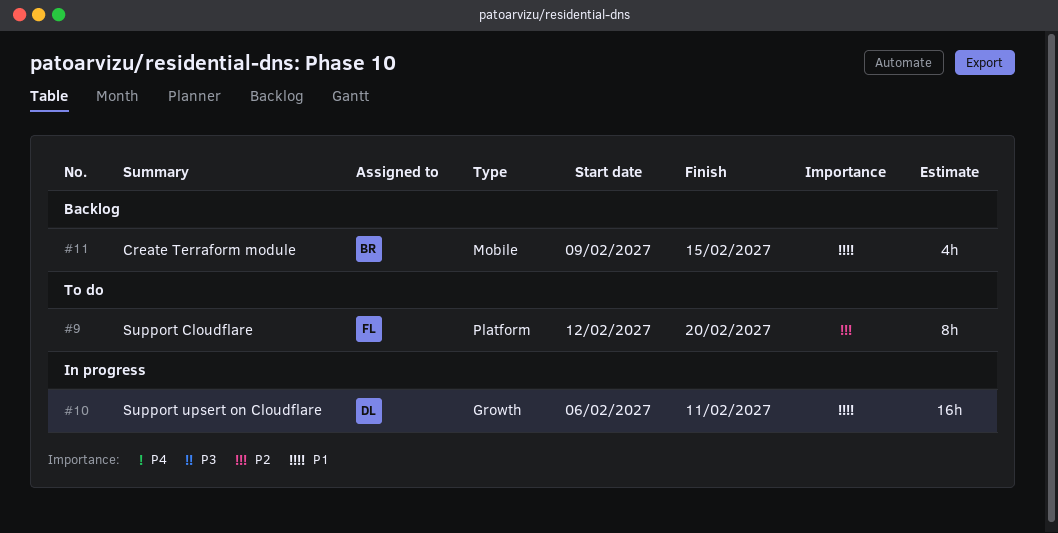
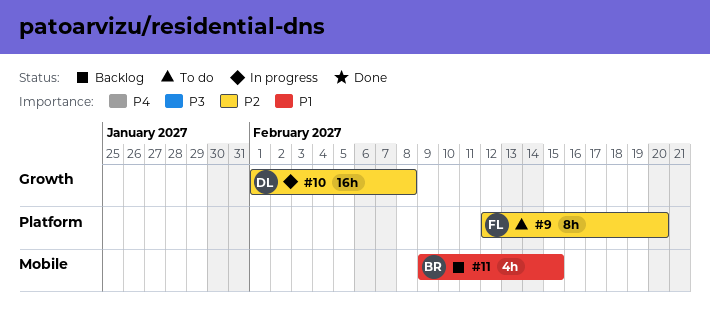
#10, priority: P1 -> P2
#10, start: Feb 6 -> Feb 1
#10, due: Feb 11 -> Feb 8

